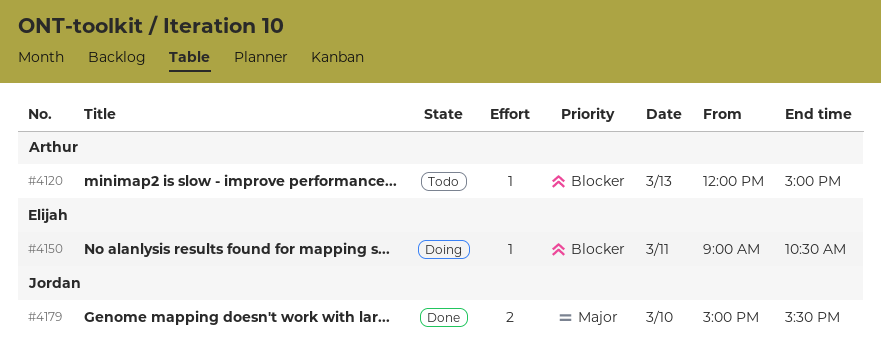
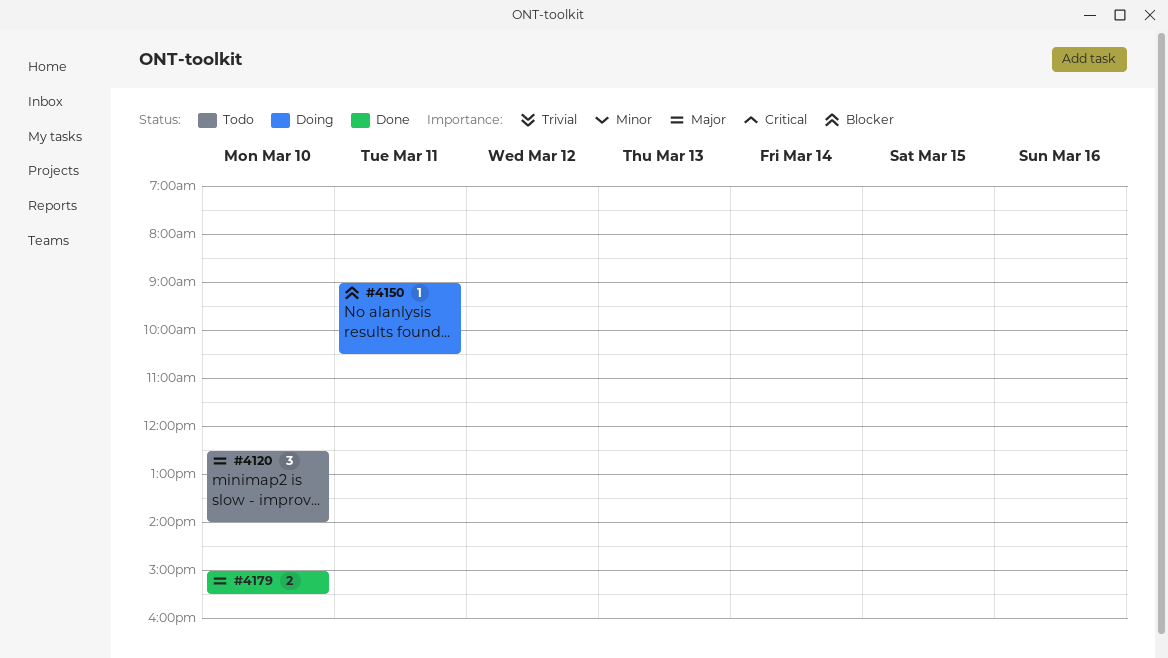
#4120, priority: Blocker -> Major
#4120, estimate: 1 -> 3
#4120, day: Mar 13 -> Mar 10
#4120, begins: 12:00 -> 12:30
#4120, ends: 15:00 -> 14:00

